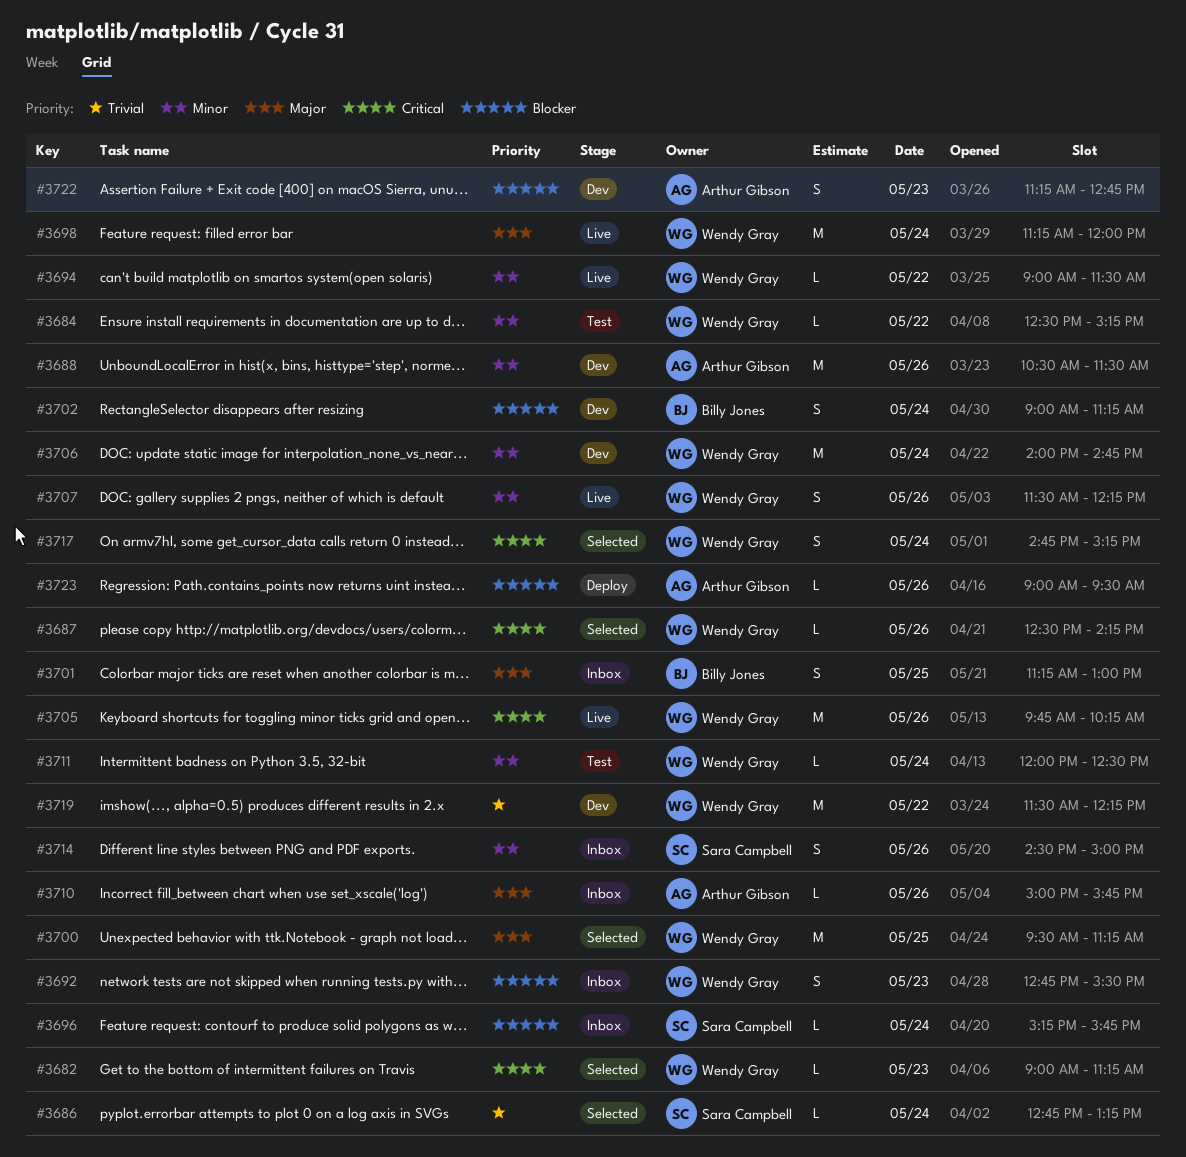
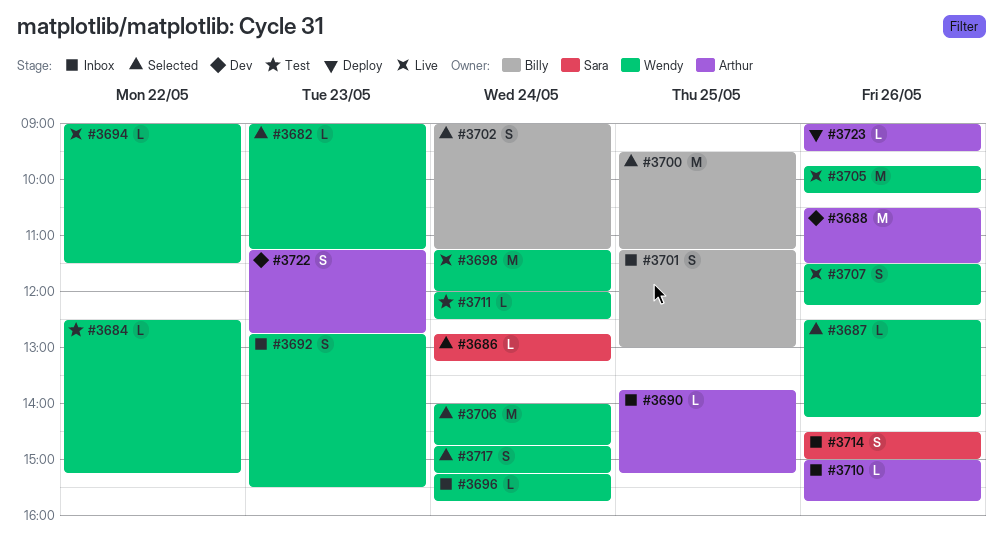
#3690: none -> present
#3696, owner: Sara Campbell -> Wendy Gray
#3700, owner: Wendy Gray -> Billy Jones
#3702, status: Dev -> Selected
#3706, status: Dev -> Selected
#3719: present -> none

